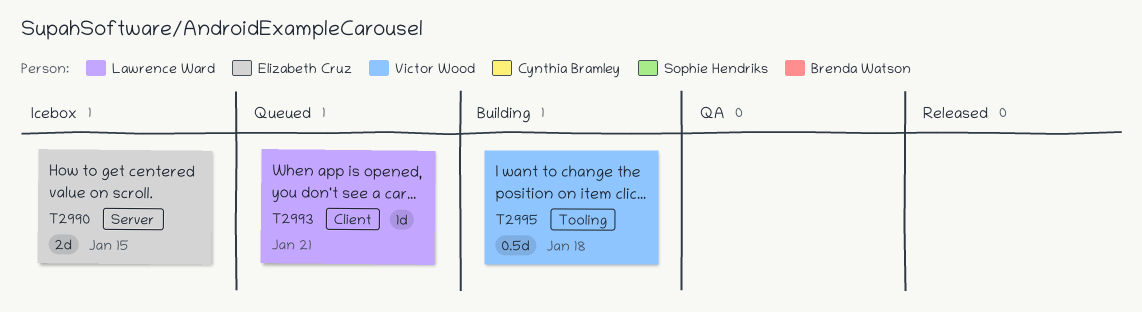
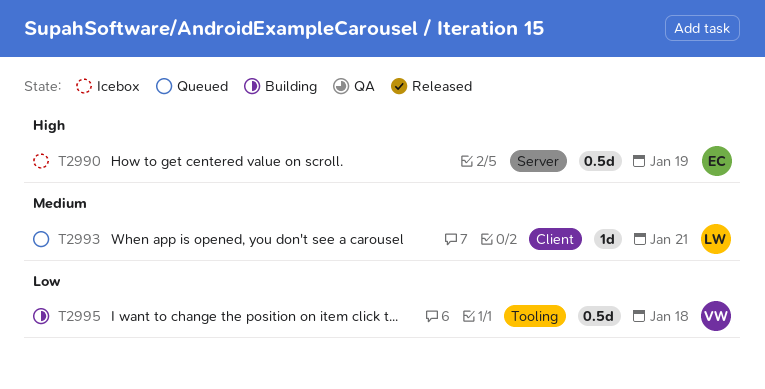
T2990, estimate: 2d -> 0.5d
T2990, due: Jan 15 -> Jan 19

